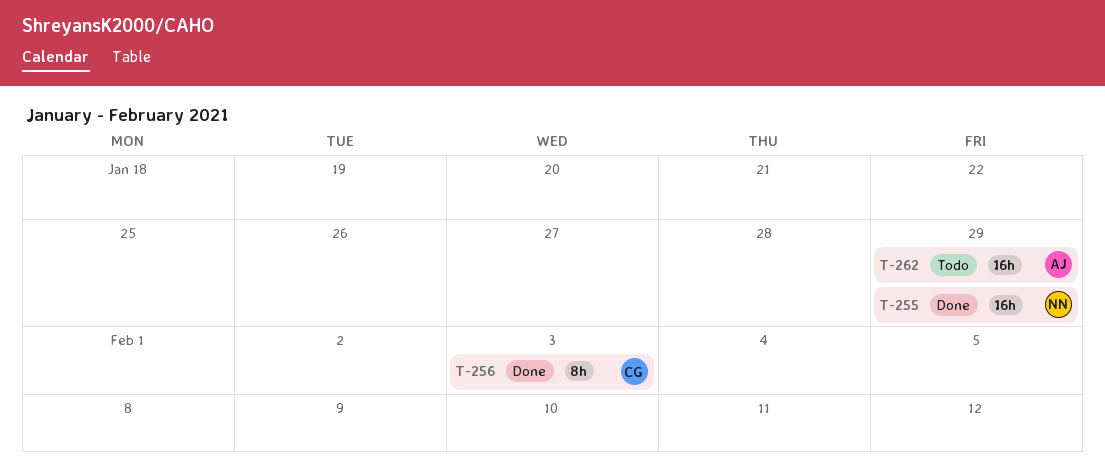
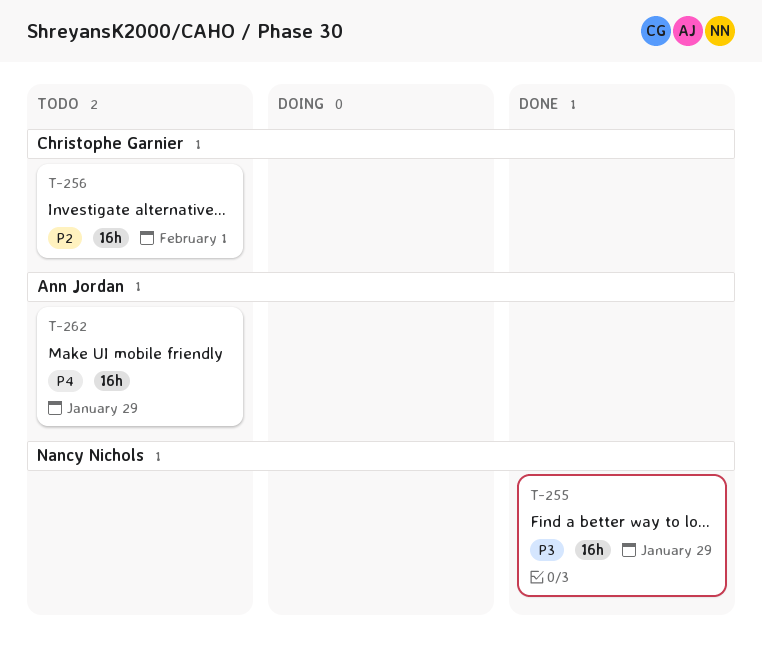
T-256, status: Done -> Todo
T-256, estimate: 8h -> 16h
T-256, due: Feb 3 -> Feb 1

